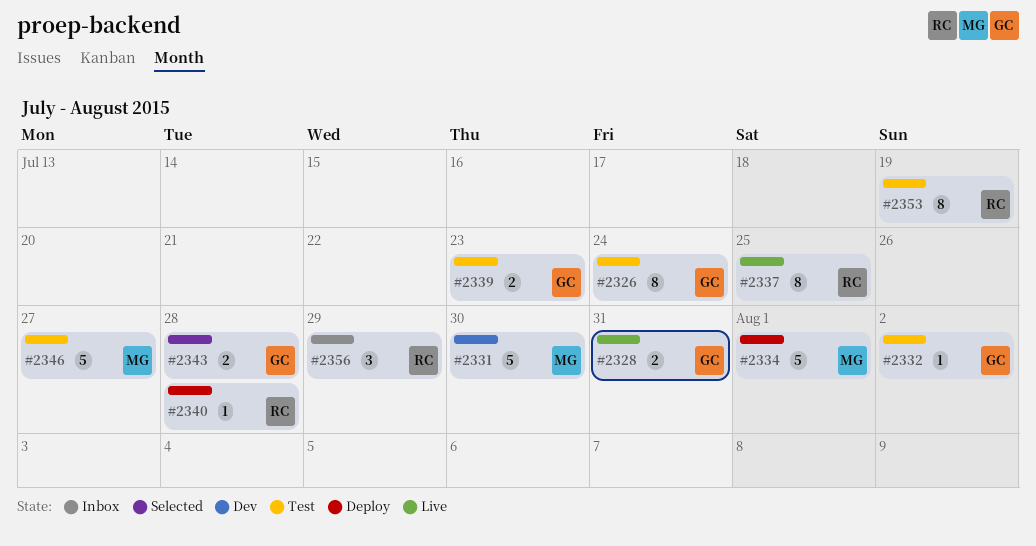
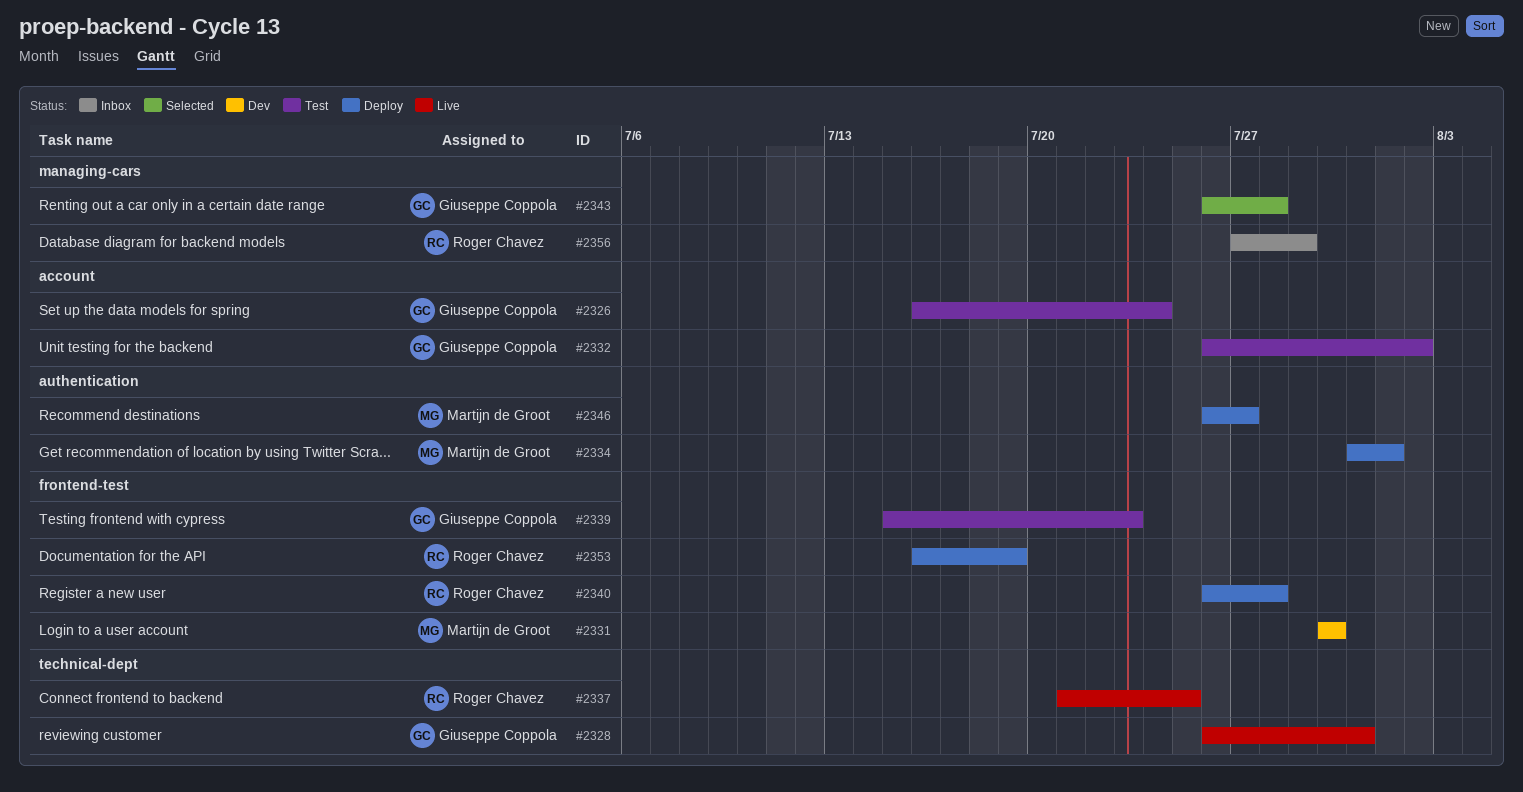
#2346, status: Test -> Deploy
#2353, status: Test -> Deploy

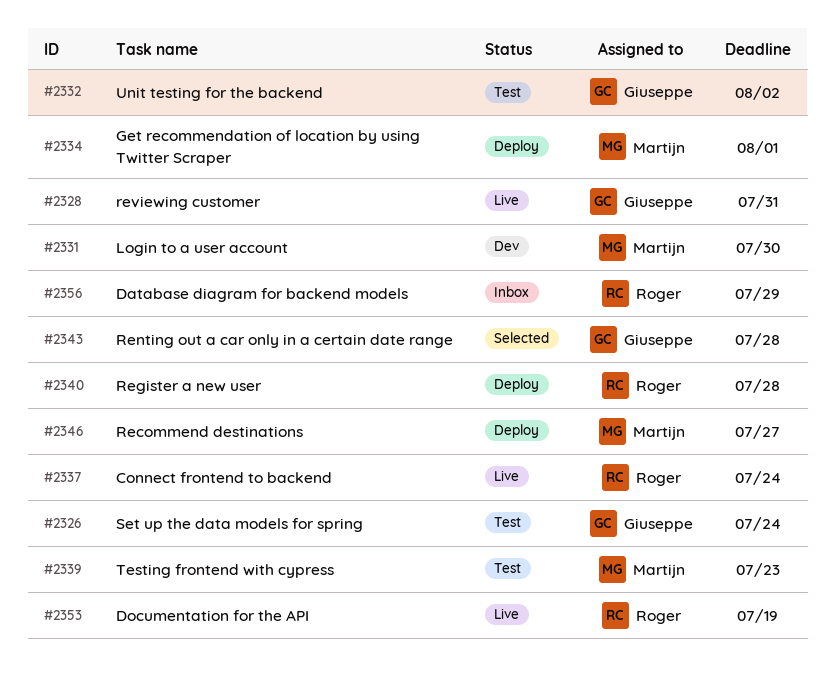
#2337, due: Jul 25 -> Jul 24
#2339, owner: Giuseppe Coppola -> Martijn de Groot
#2353, status: Deploy -> Live

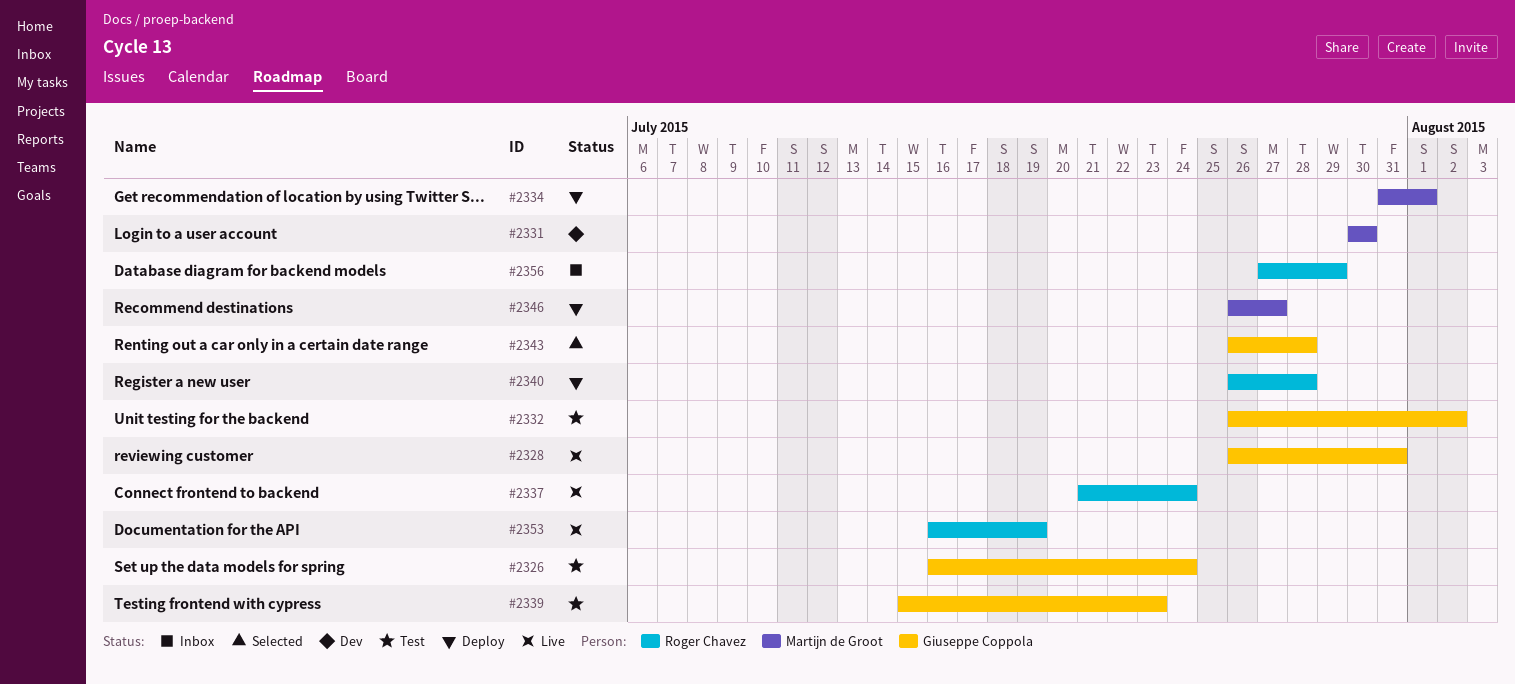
#2339, owner: Martijn de Groot -> Giuseppe Coppola

